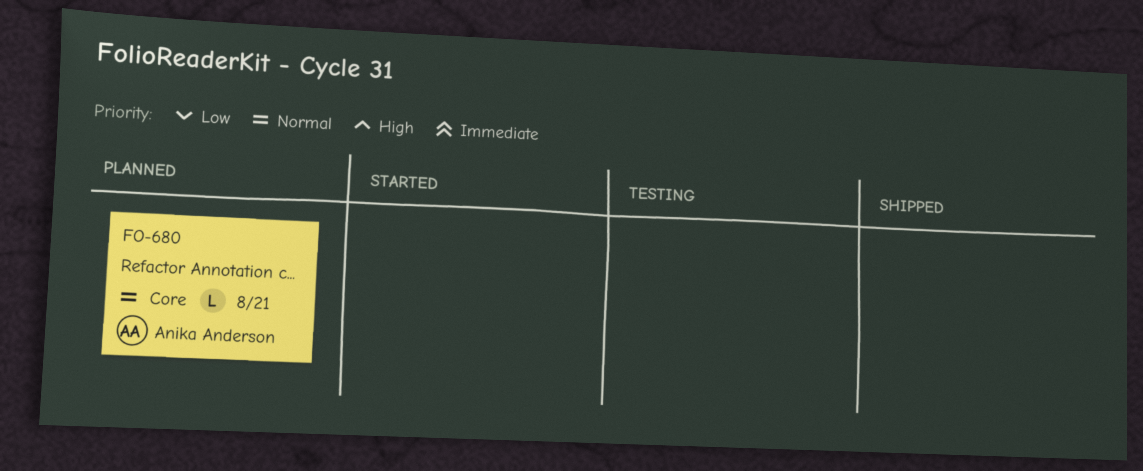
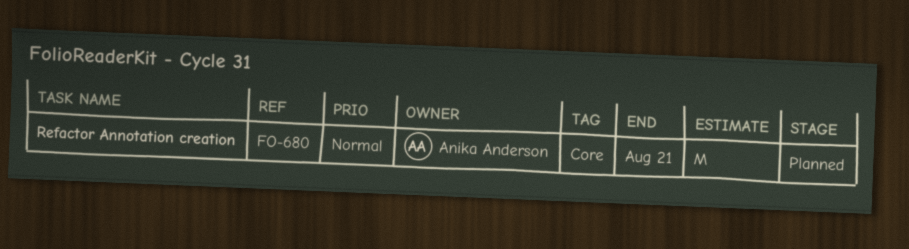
FO-680, estimate: L -> M

